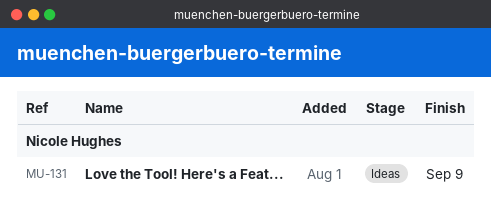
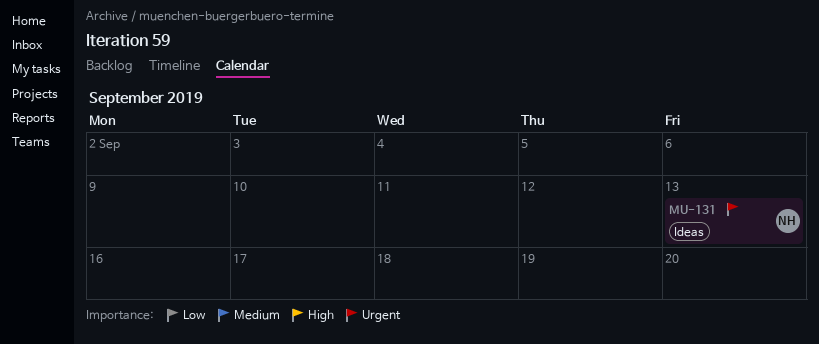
MU-131, due: Sep 9 -> Sep 13

